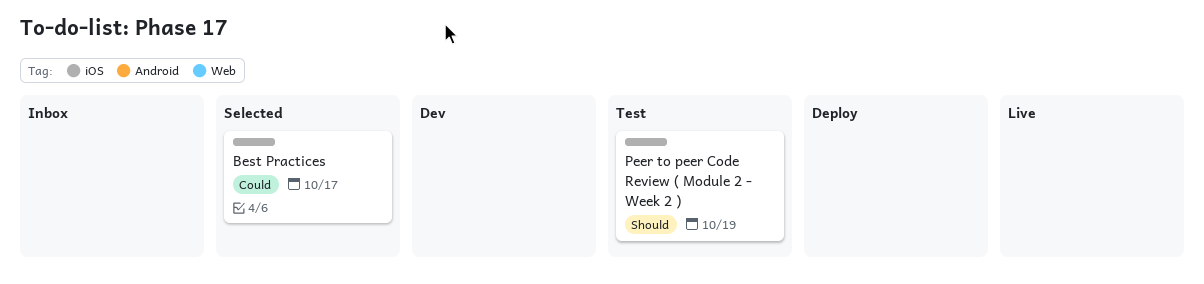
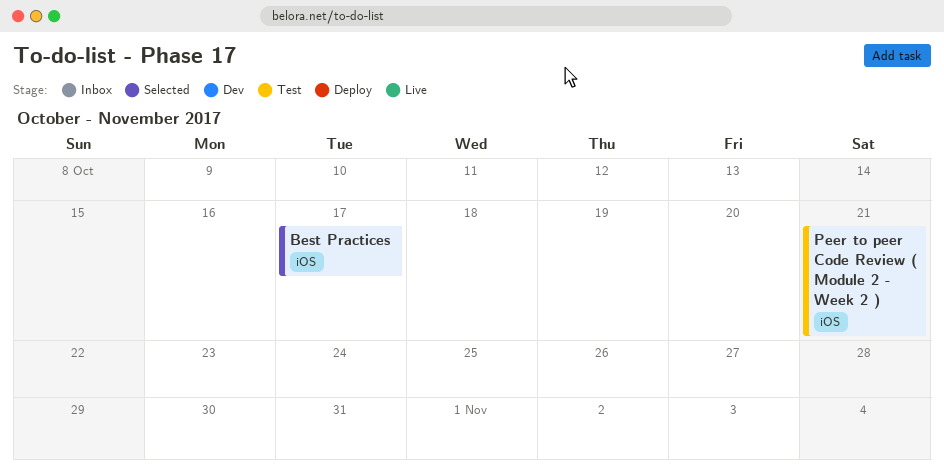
Peer to peer Code Review ( Module 2 - Week 2 ), due: Oct 19 -> Oct 21

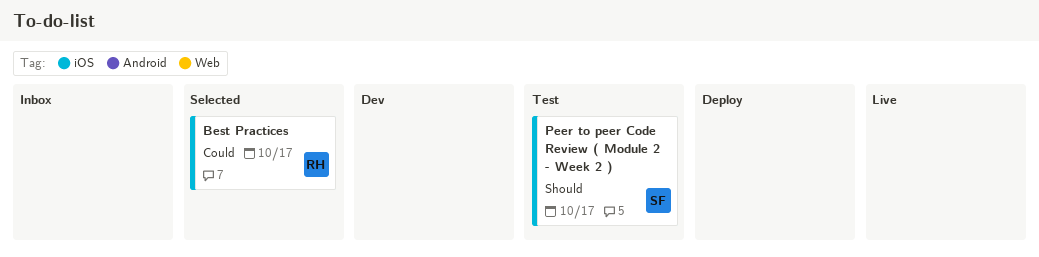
Peer to peer Code Review ( Module 2 - Week 2 ), due: Oct 21 -> Oct 17

